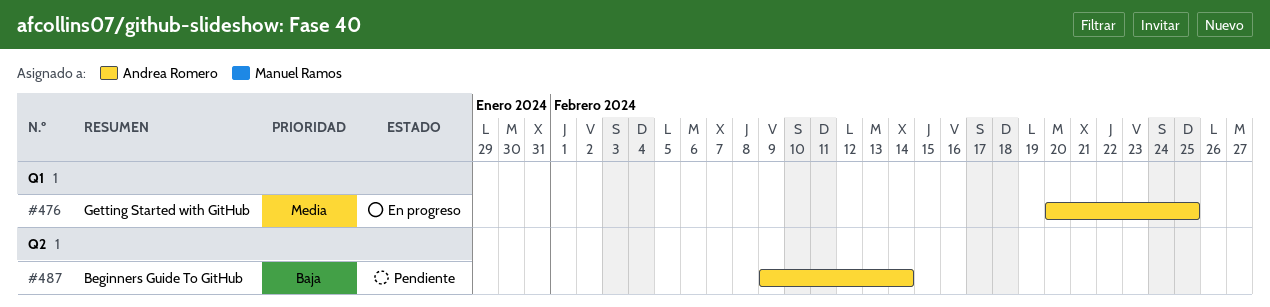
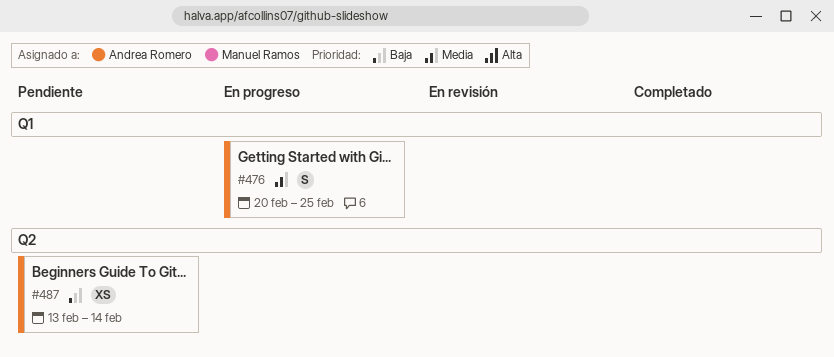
#487, start: Feb 9 -> Feb 13

